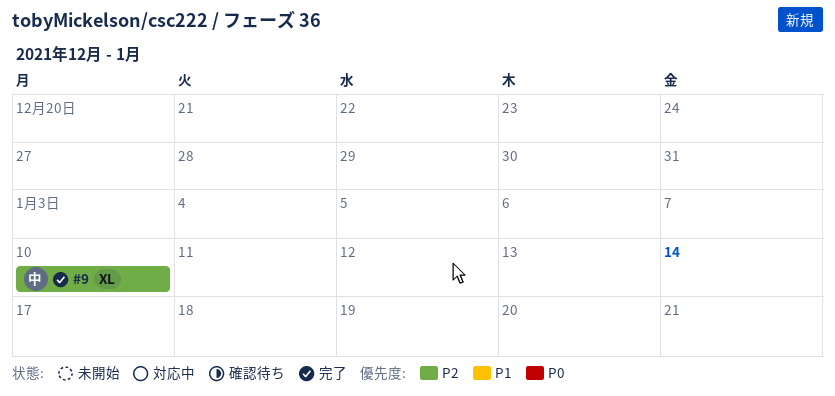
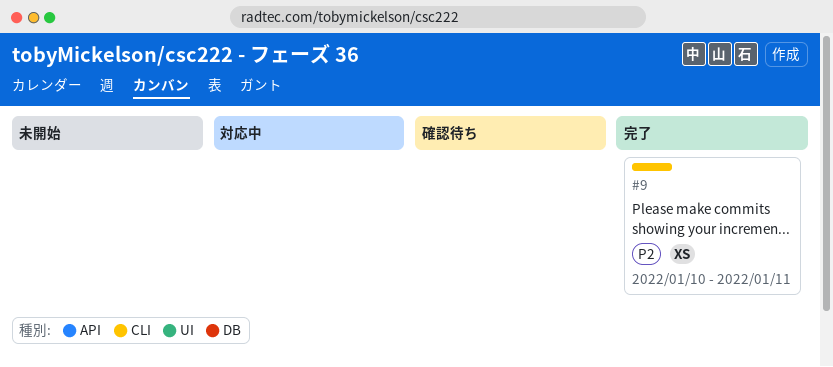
#9, estimate: XL -> XS
#9, due: Jan 10 -> Jan 11

